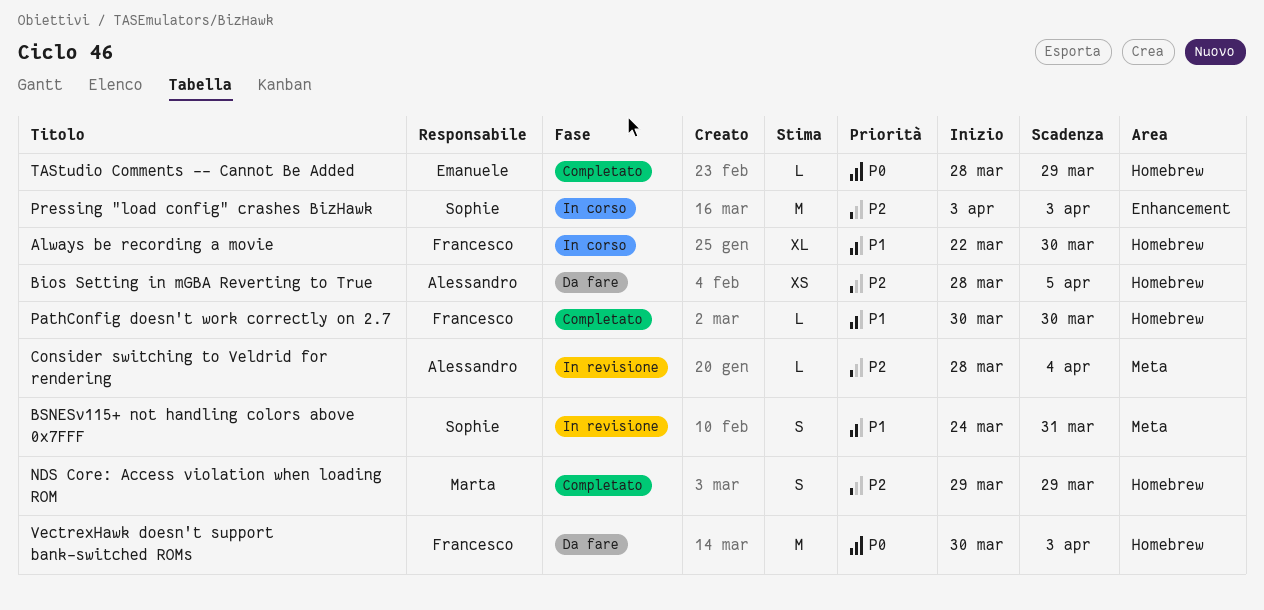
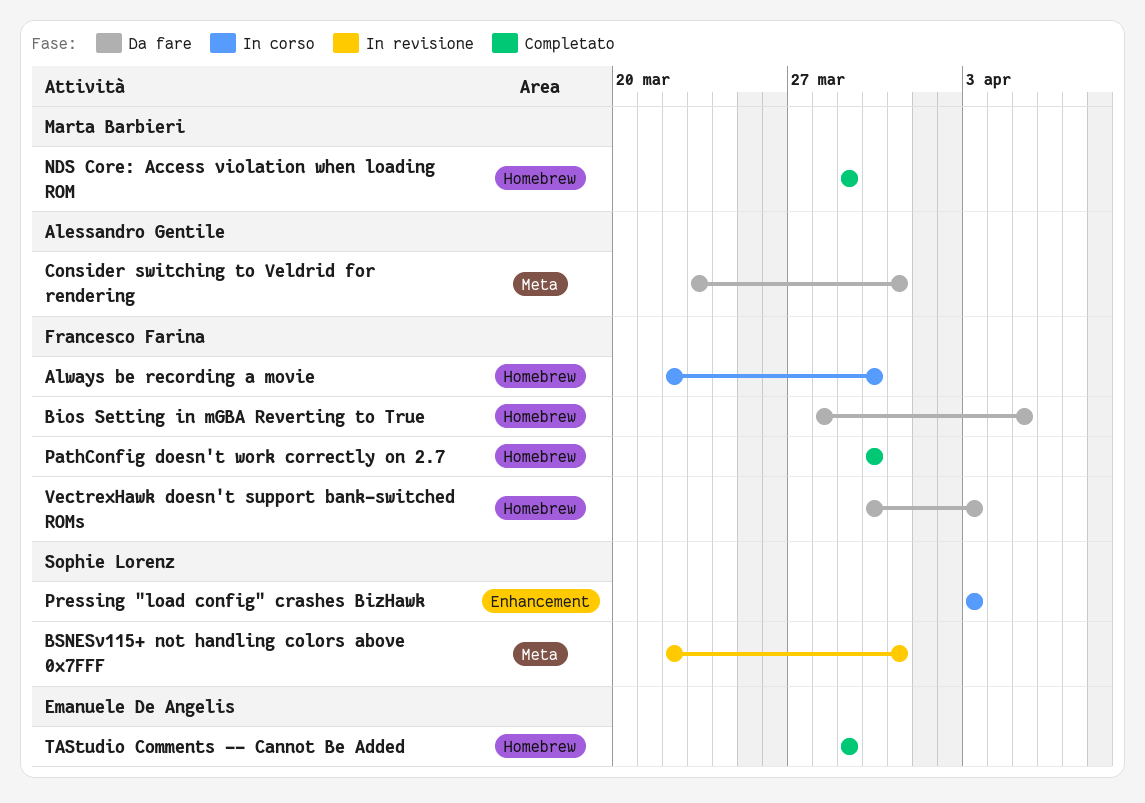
Bios Setting in mGBA Reverting to True, owner: Alessandro Gentile -> Francesco Farina
BSNESv115+ not handling colors above 0x7FFF, start: Mar 24 -> Mar 22
Consider switching to Veldrid for rendering, status: In revisione -> Da fare
Consider switching to Veldrid for rendering, start: Mar 28 -> Mar 23
Consider switching to Veldrid for rendering, due: Apr 4 -> Mar 31
TAStudio Comments -- Cannot Be Added, start: Mar 28 -> Mar 29

